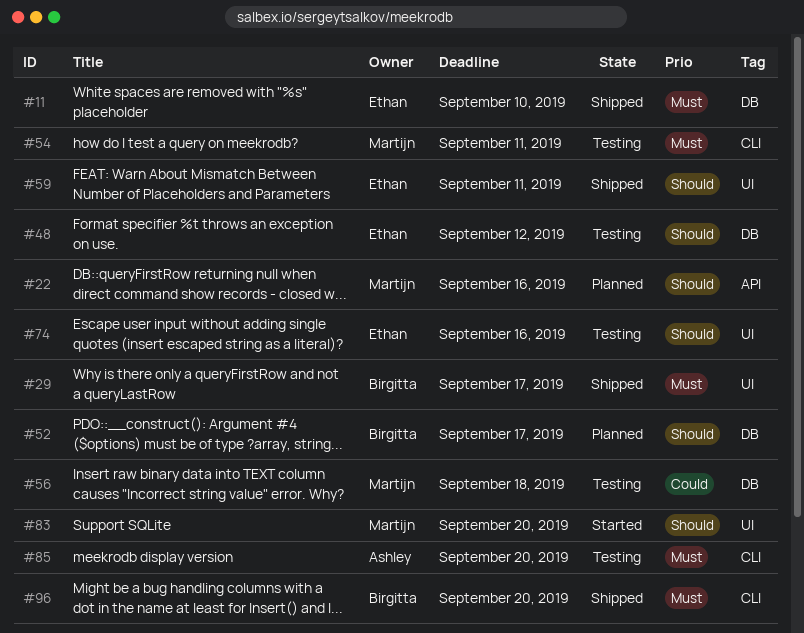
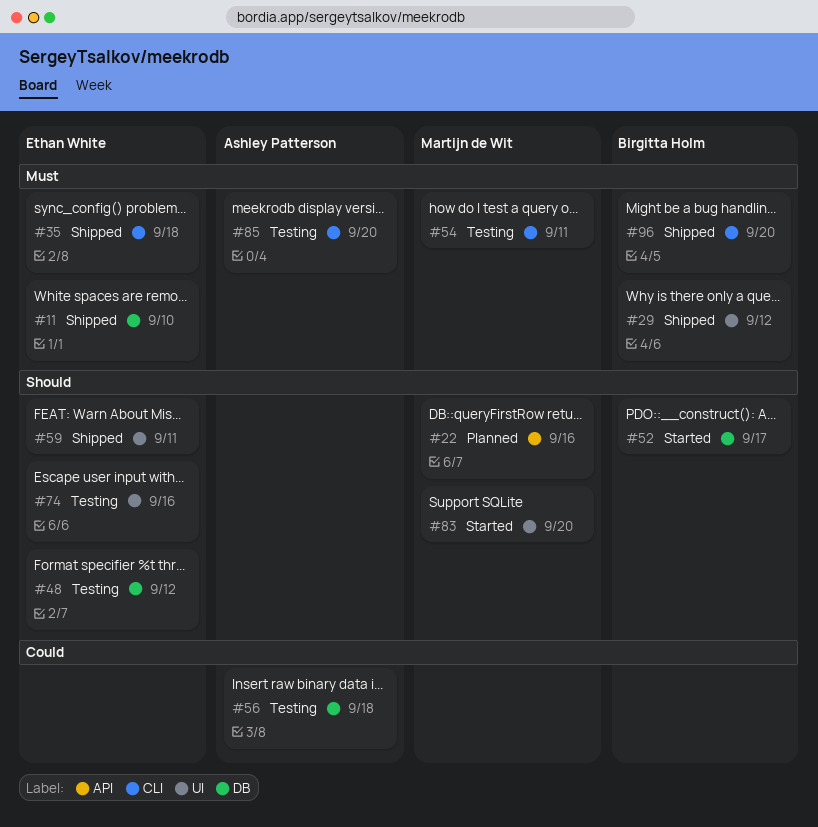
#29, due: Sep 17 -> Sep 12
#35: none -> present
#52, status: Planned -> Started
#56, owner: Martijn de Wit -> Ashley Patterson

